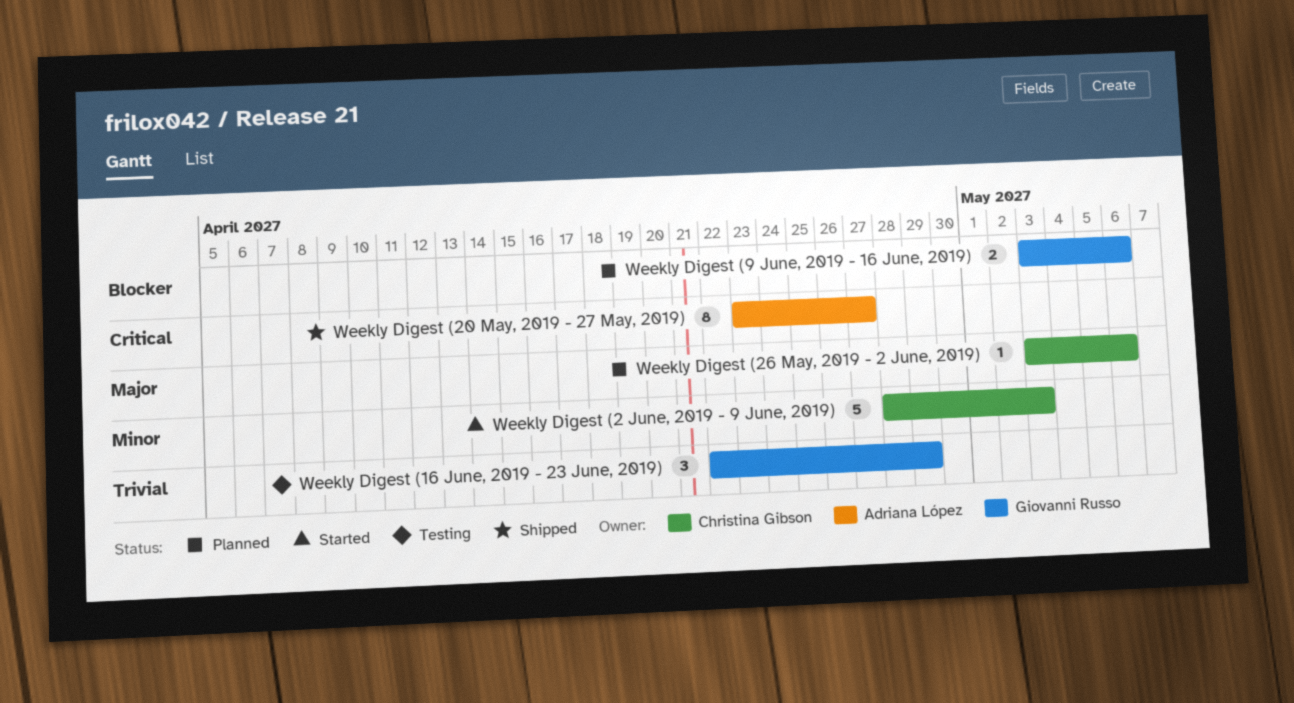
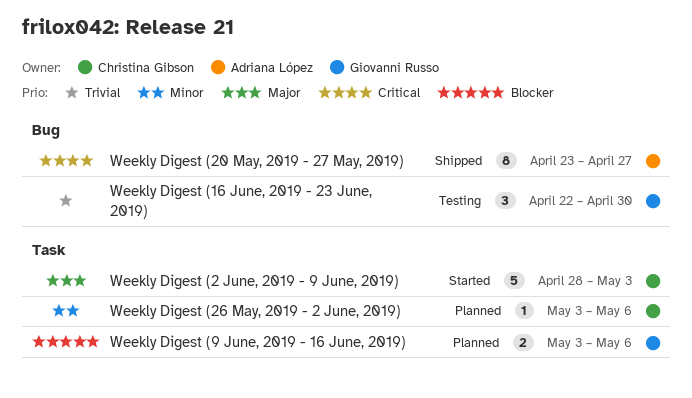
Weekly Digest (16 June, 2019 - 23 June, 2019), due: Apr 29 -> Apr 30
Weekly Digest (2 June, 2019 - 9 June, 2019), priority: Minor -> Major
Weekly Digest (26 May, 2019 - 2 June, 2019), priority: Major -> Minor

